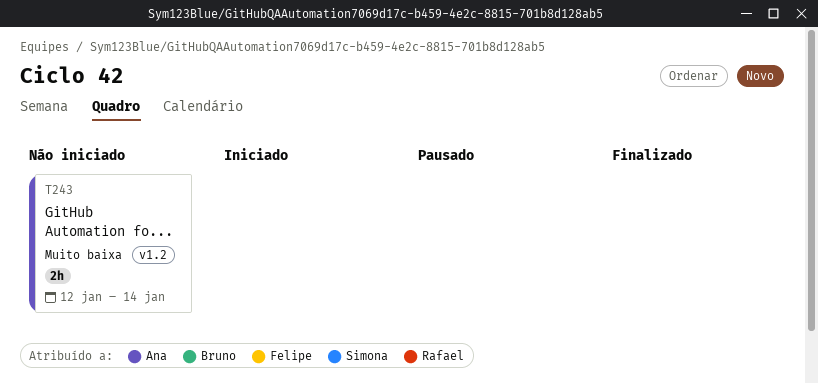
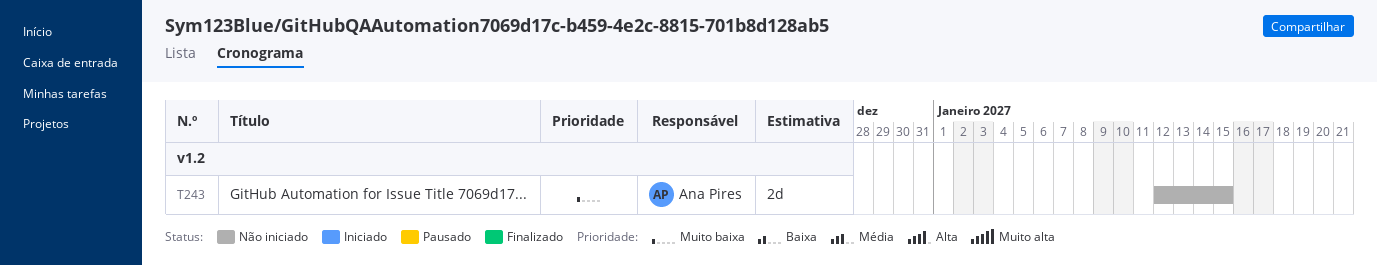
T243, estimate: 2h -> 2d
T243, due: Jan 14 -> Jan 15

